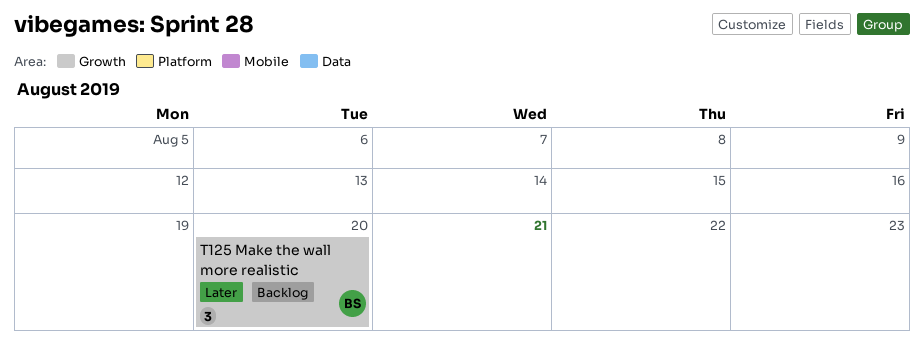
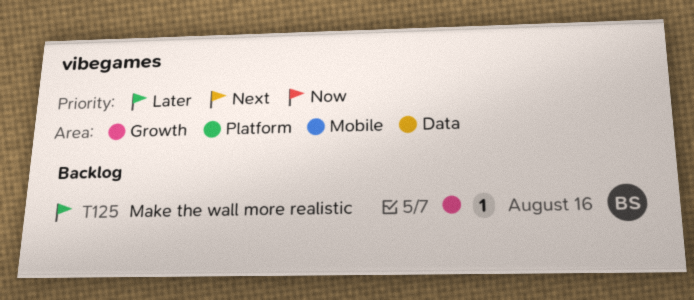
T125, estimate: 3 -> 1
T125, due: Aug 20 -> Aug 16

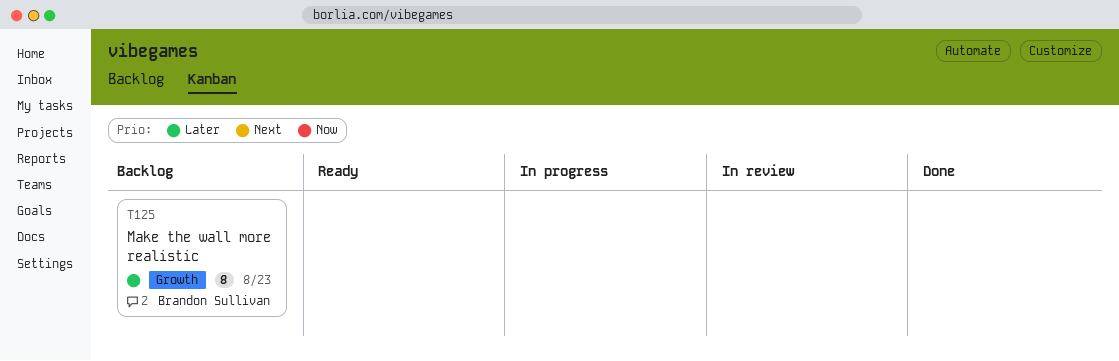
T125, estimate: 1 -> 8
T125, due: Aug 16 -> Aug 23

